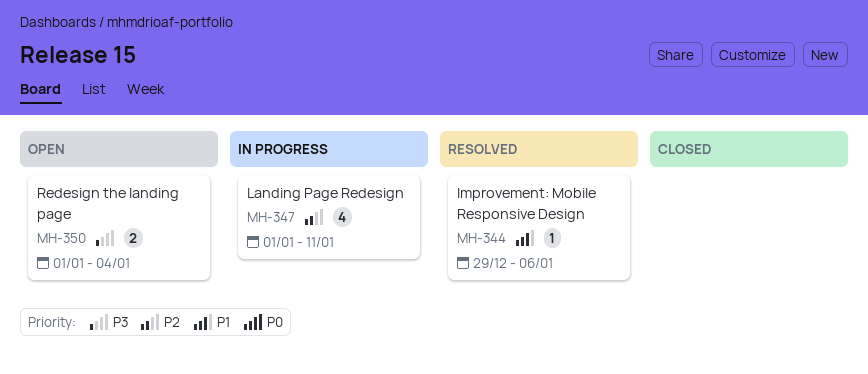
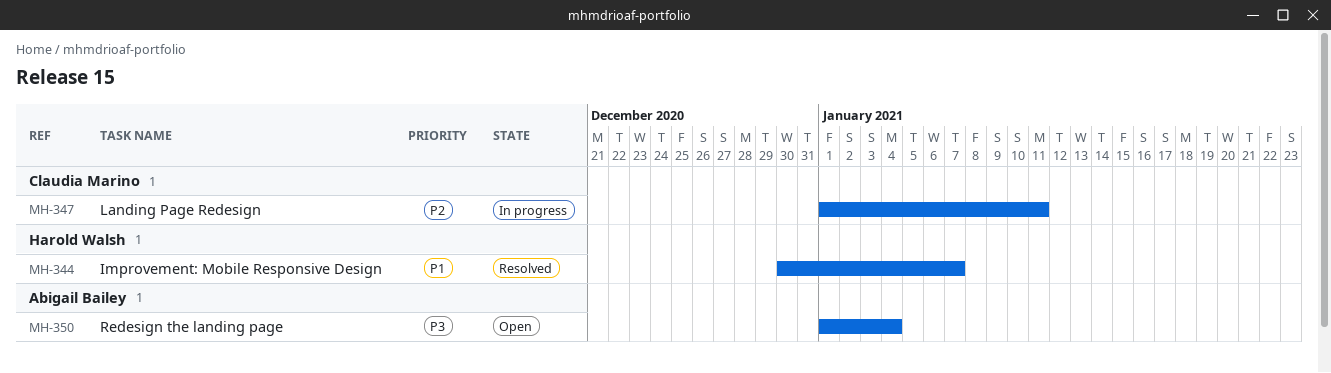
MH-344, start: Dec 29 -> Dec 30
MH-344, due: Jan 6 -> Jan 7

